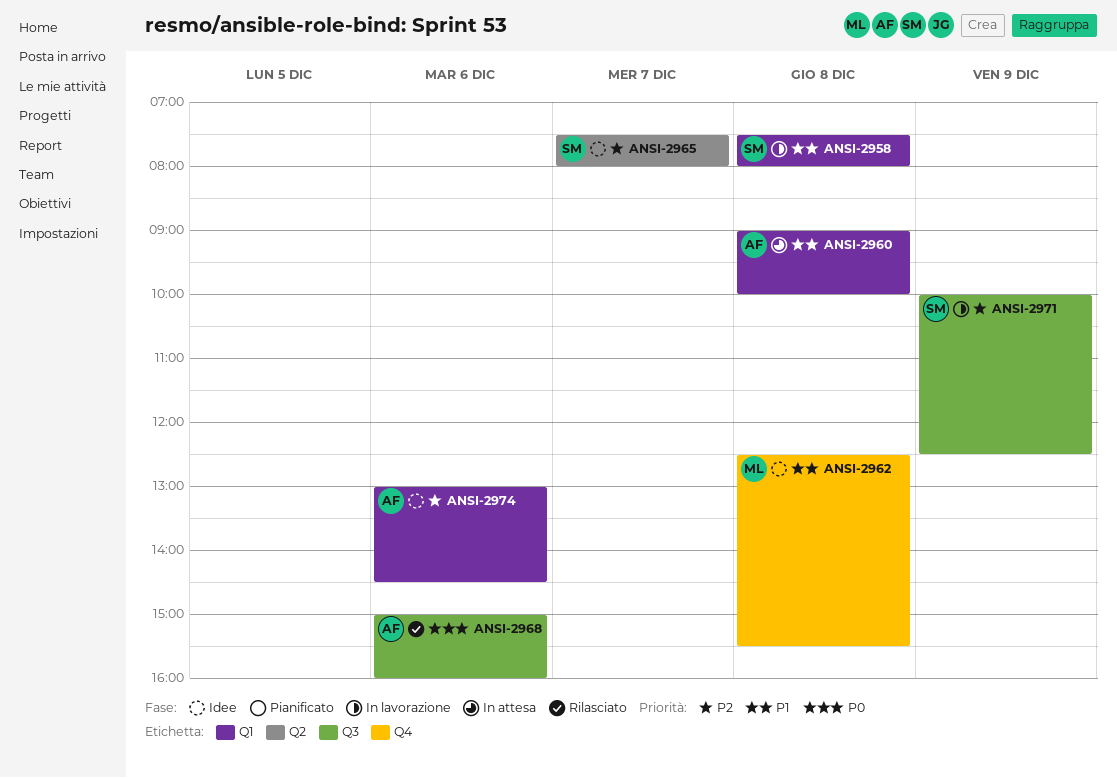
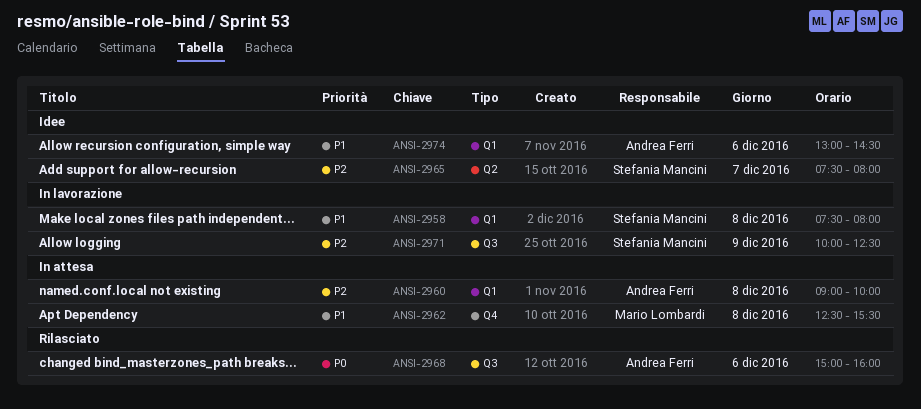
ANSI-2960, priority: P1 -> P2
ANSI-2962, status: Idee -> In attesa
ANSI-2974, priority: P2 -> P1

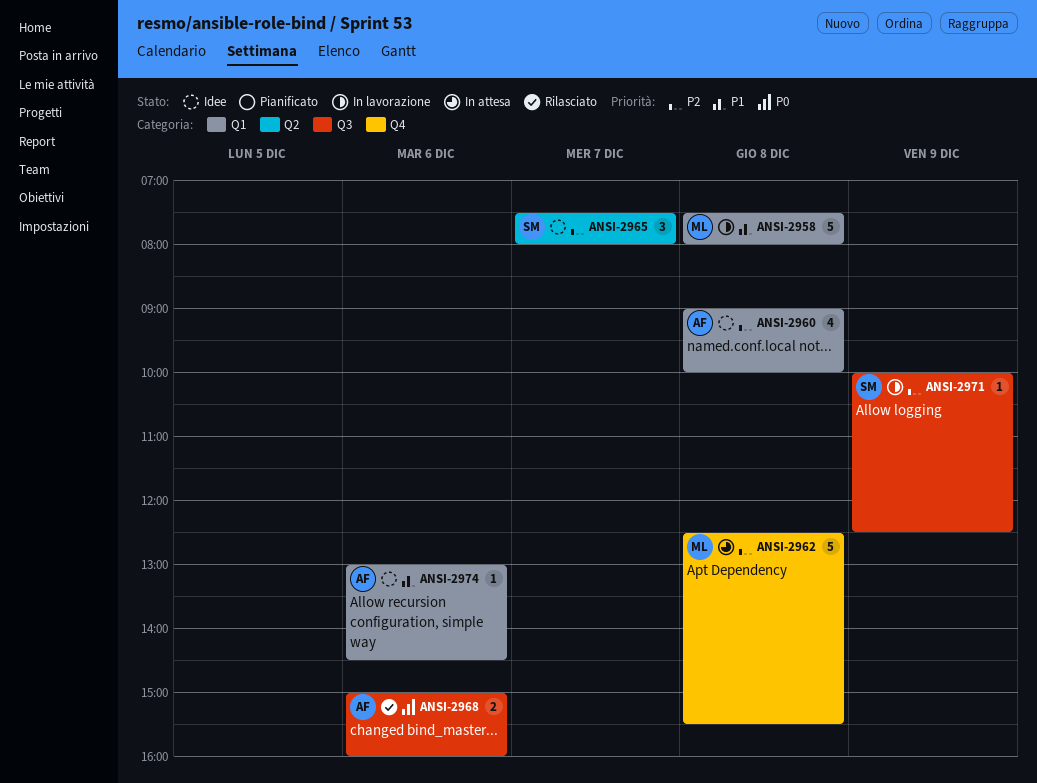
ANSI-2958, owner: Stefania Mancini -> Mario Lombardi
ANSI-2960, status: In attesa -> Idee
ANSI-2962, priority: P1 -> P2

